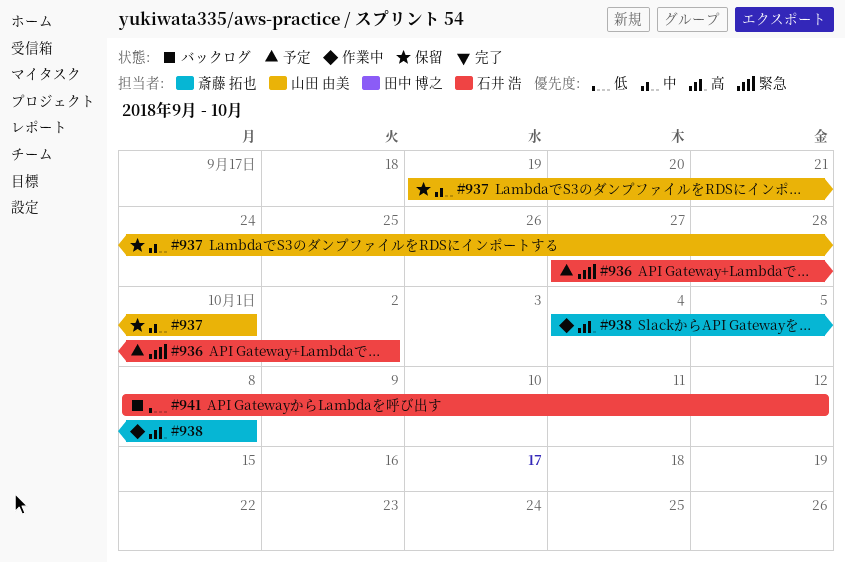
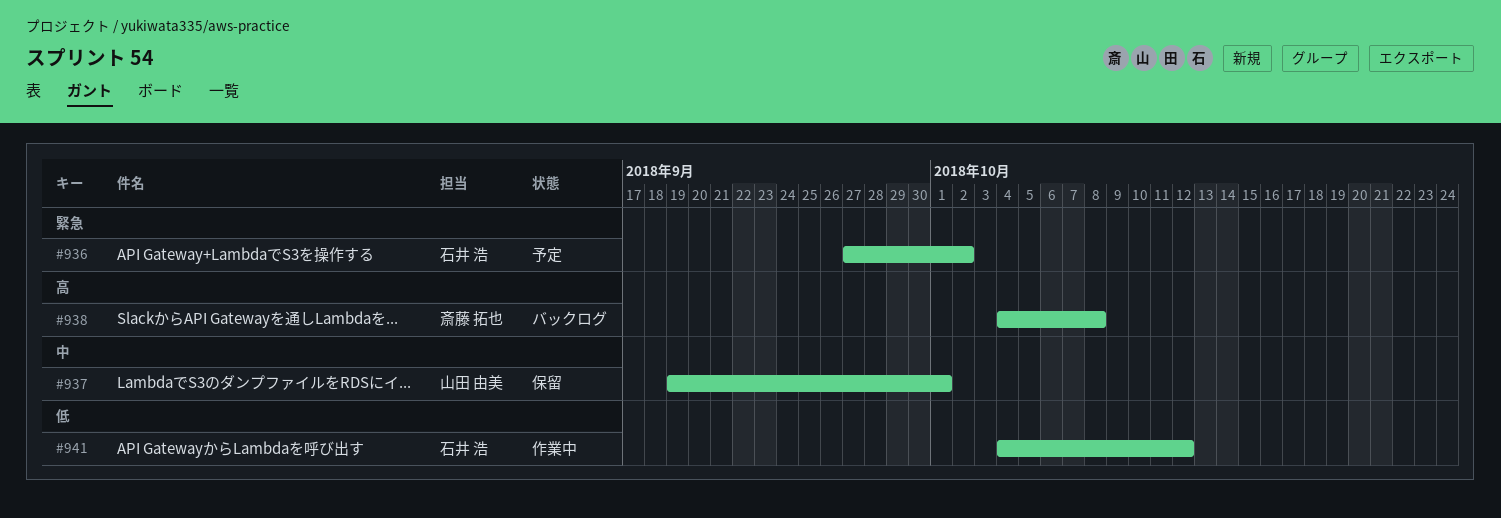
#938, status: 作業中 -> バックログ
#941, status: バックログ -> 作業中
#941, start: Oct 8 -> Oct 4

